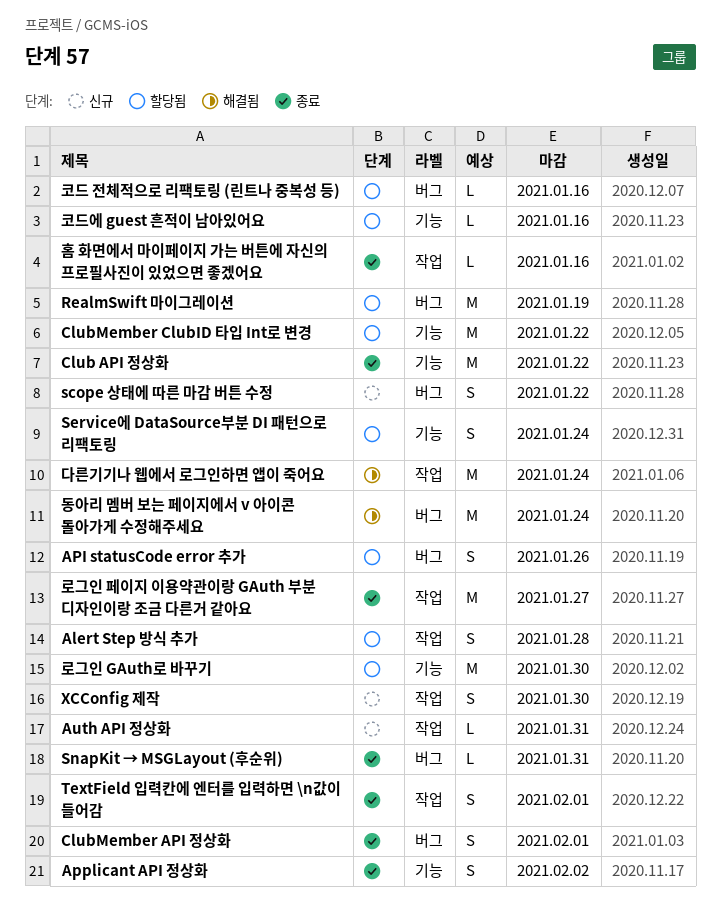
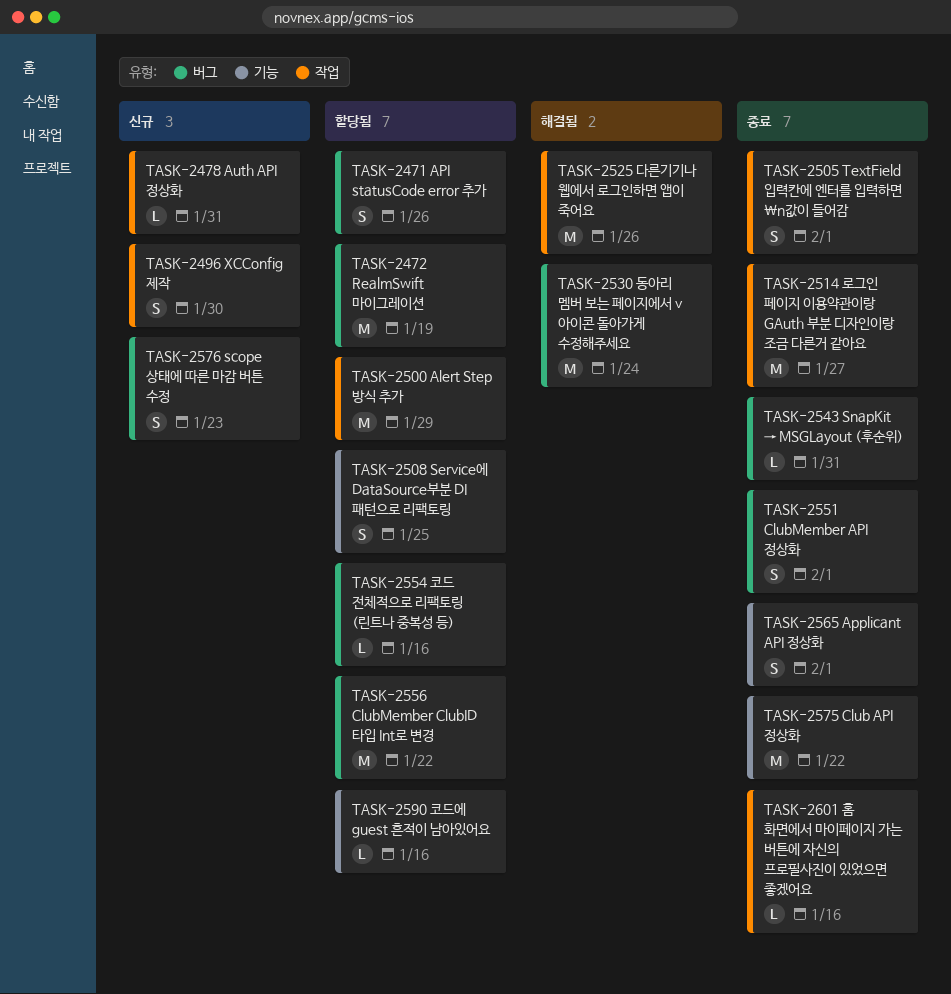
Alert Step 방식 추가, estimate: S -> M
Alert Step 방식 추가, due: Jan 28 -> Jan 29
Applicant API 정상화, due: Feb 2 -> Feb 1
ClubMember ClubID 타입 Int로 변경, label: 기능 -> 버그
scope 상태에 따른 마감 버튼 수정, due: Jan 22 -> Jan 23
Service에 DataSource부분 DI 패턴으로 리팩토링, due: Jan 24 -> Jan 25
다른기기나 웹에서 로그인하면 앱이 죽어요, due: Jan 24 -> Jan 26
로그인 GAuth로 바꾸기: present -> none

